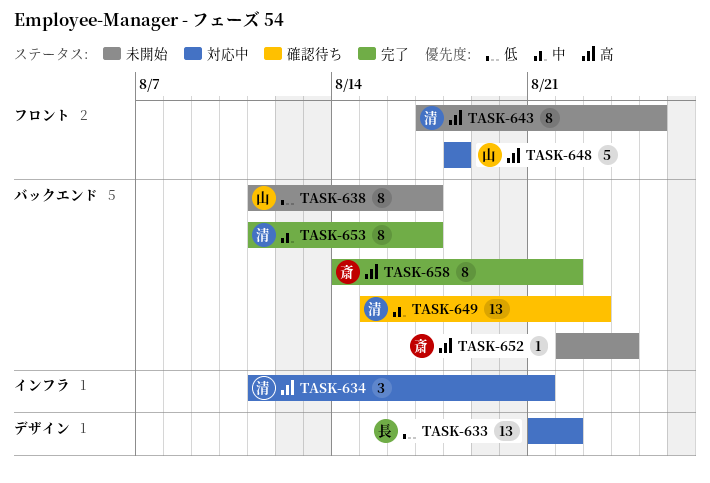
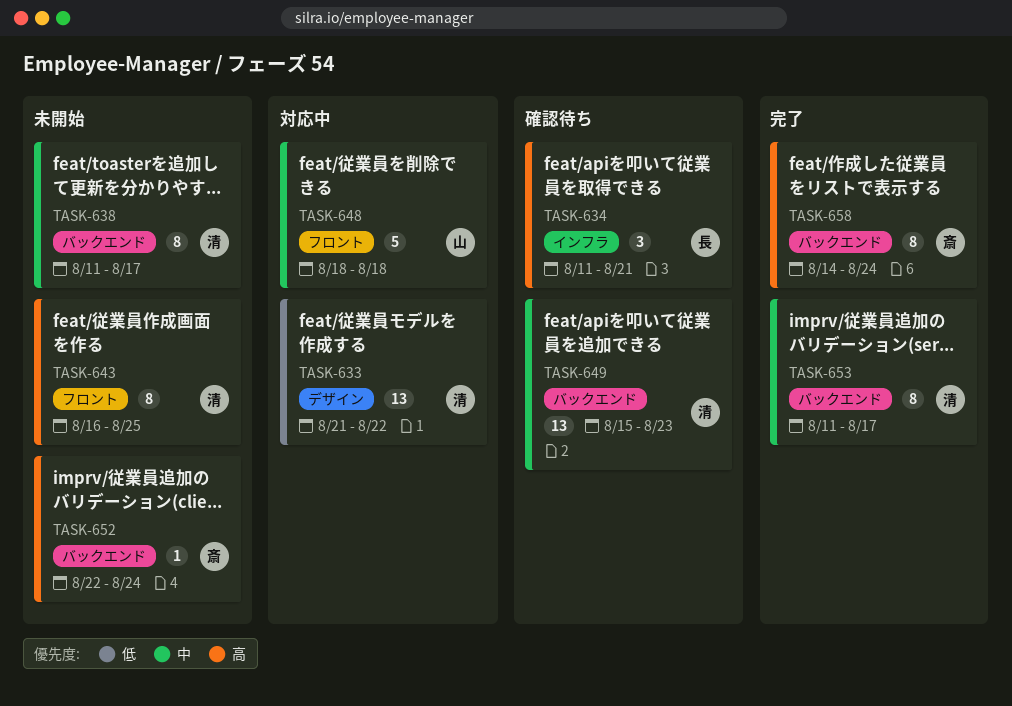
TASK-633, owner: 長 -> 清
TASK-634, status: 対応中 -> 確認待ち
TASK-634, owner: 清 -> 長
TASK-638, owner: 山 -> 清
TASK-638, priority: 低 -> 中
TASK-643, start: Aug 17 -> Aug 16
TASK-648, priority: 高 -> 中
TASK-658, due: Aug 22 -> Aug 24

